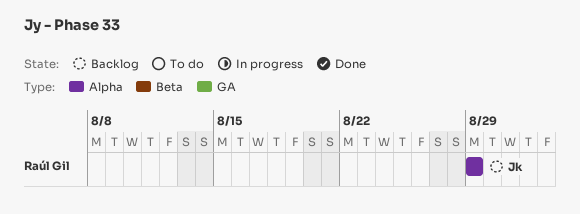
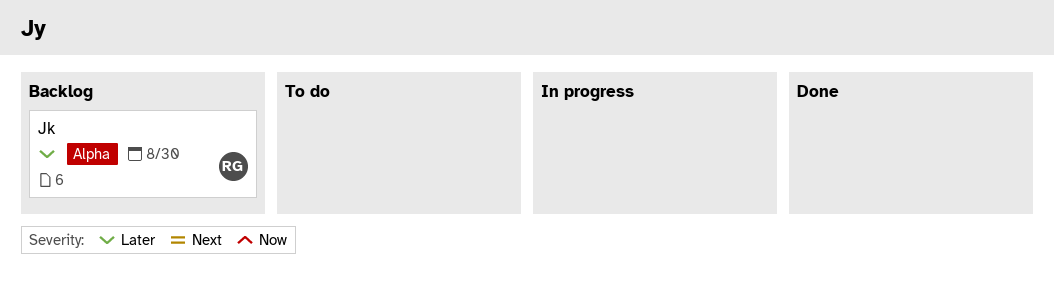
Jk, due: Aug 29 -> Aug 30

